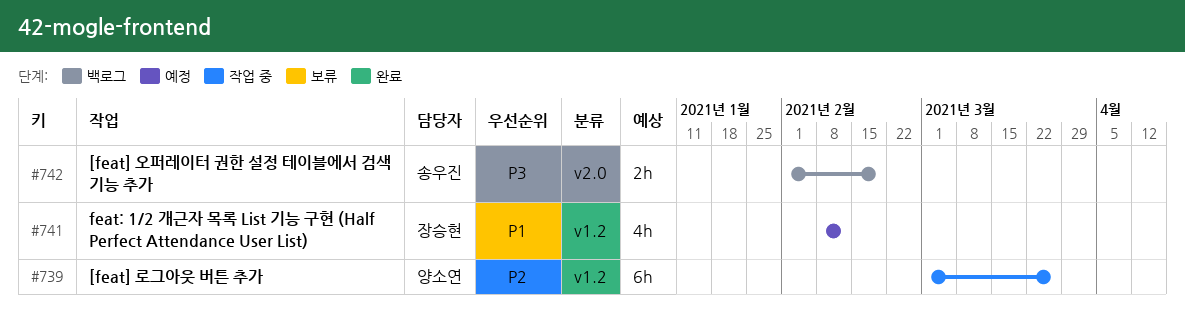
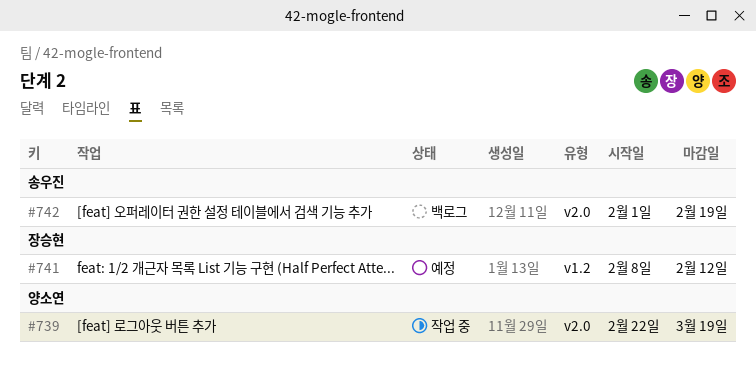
#739, label: v1.2 -> v2.0
#739, start: Mar 1 -> Feb 22
#739, due: Mar 26 -> Mar 19

